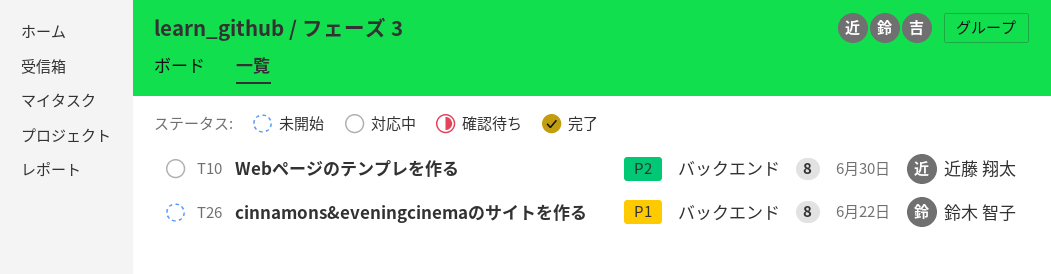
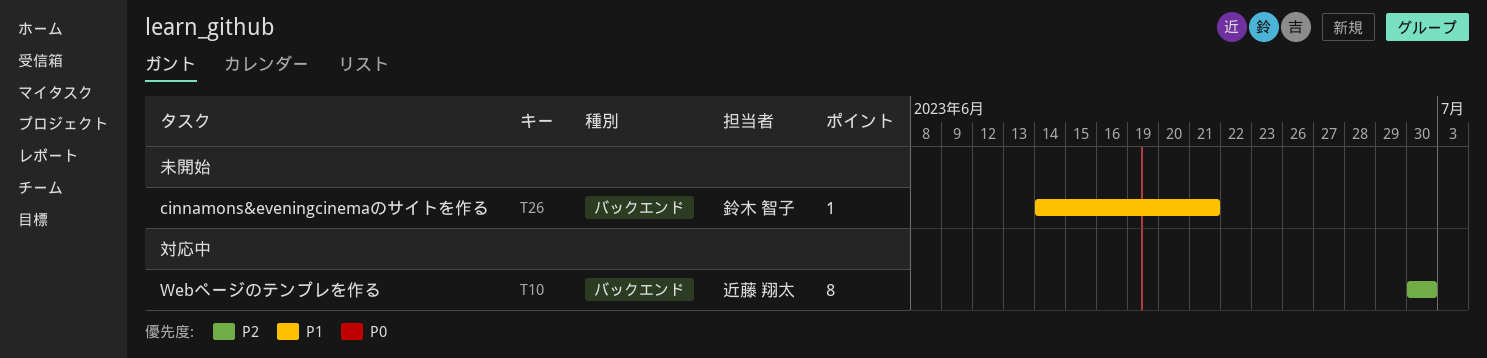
T26, estimate: 8 -> 1
T26, due: Jun 22 -> Jun 21

